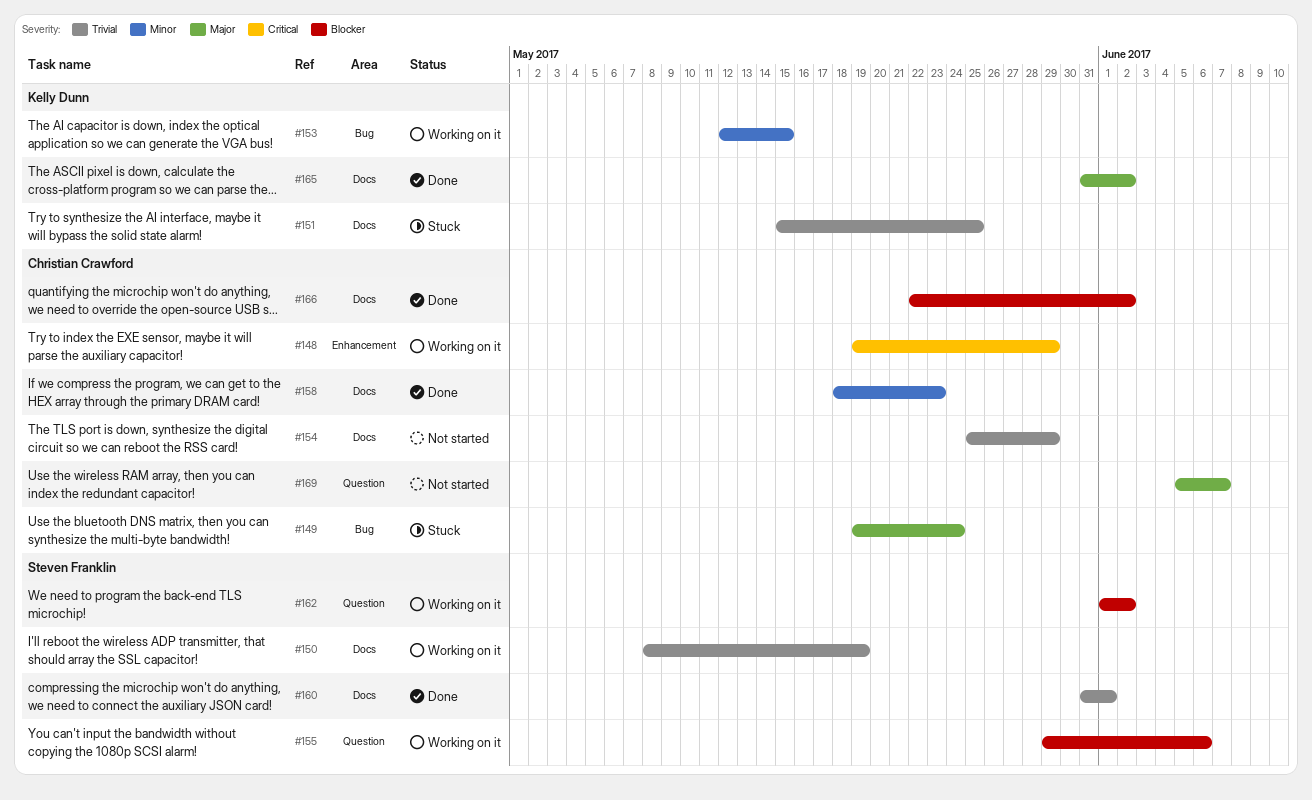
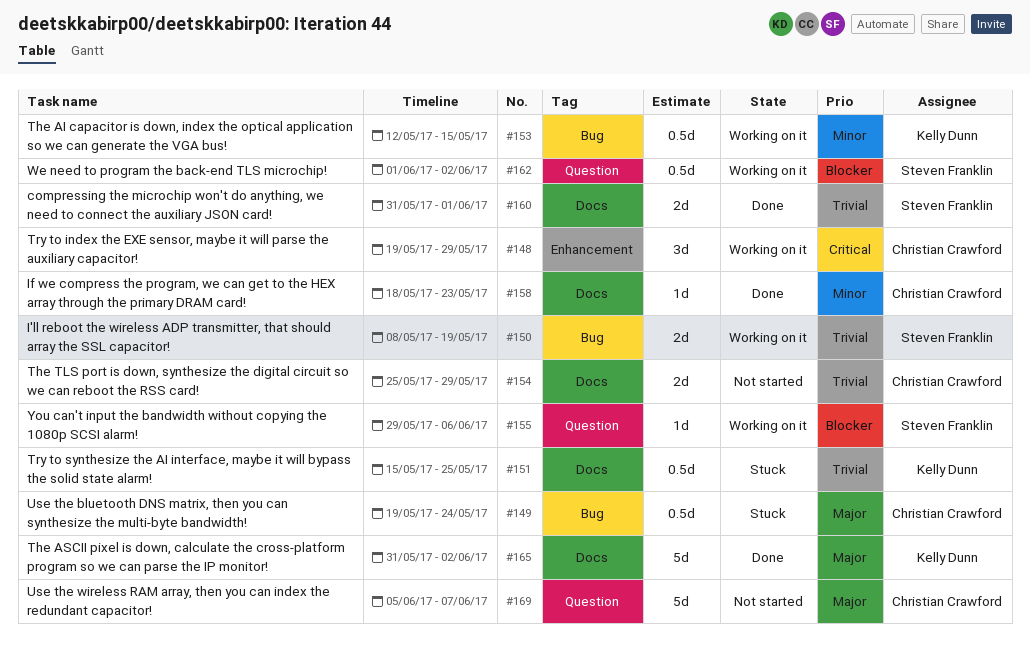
#150, label: Docs -> Bug
#166: present -> none

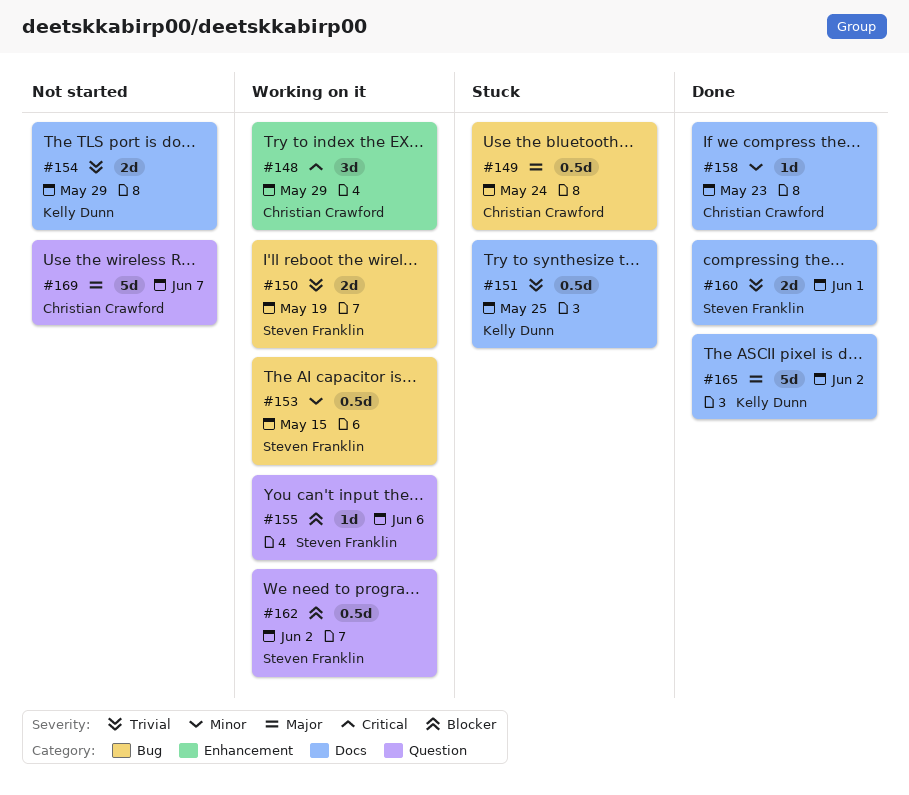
#153, owner: Kelly Dunn -> Steven Franklin
#154, owner: Christian Crawford -> Kelly Dunn

